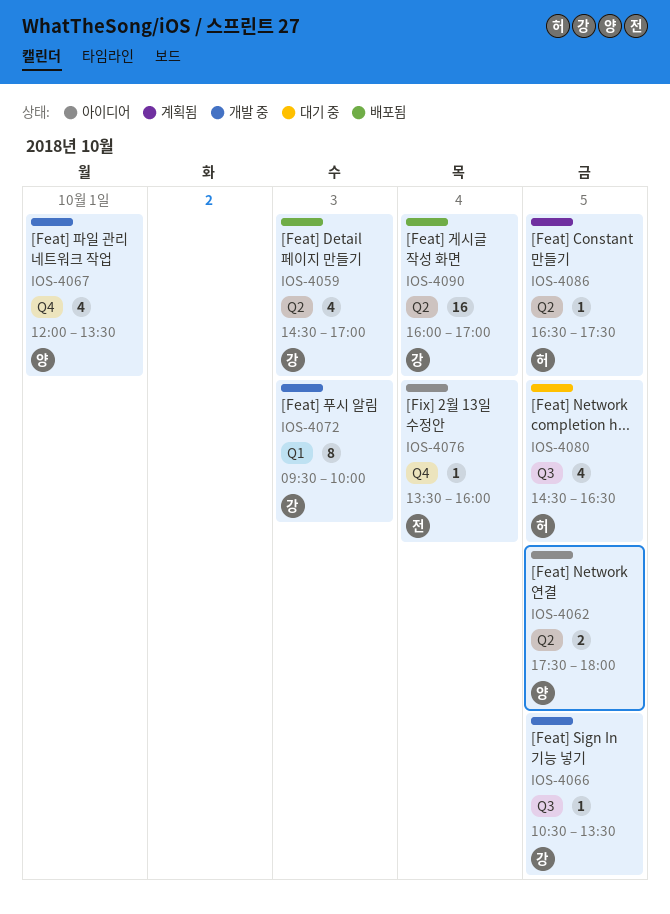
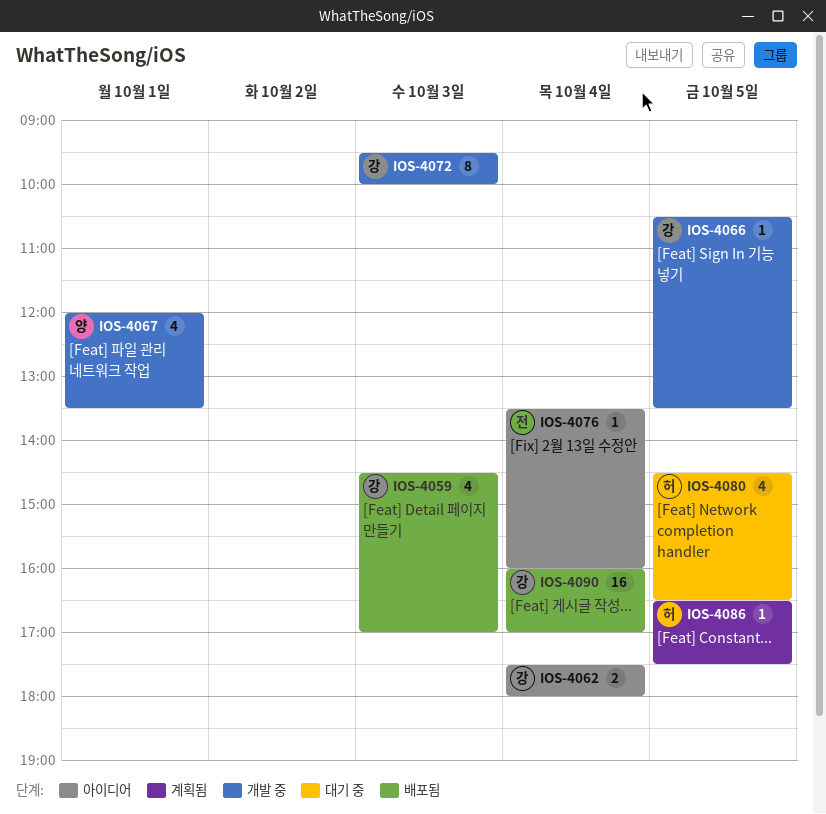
IOS-4062, owner: 양 -> 강
IOS-4062, day: Oct 5 -> Oct 4

